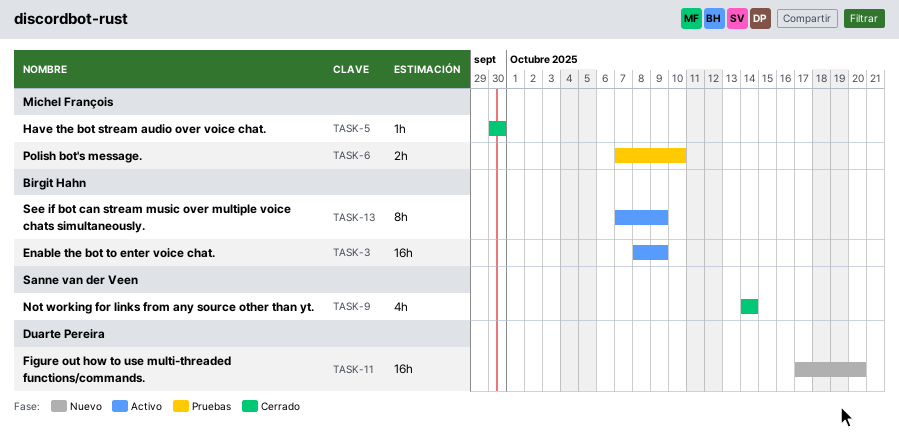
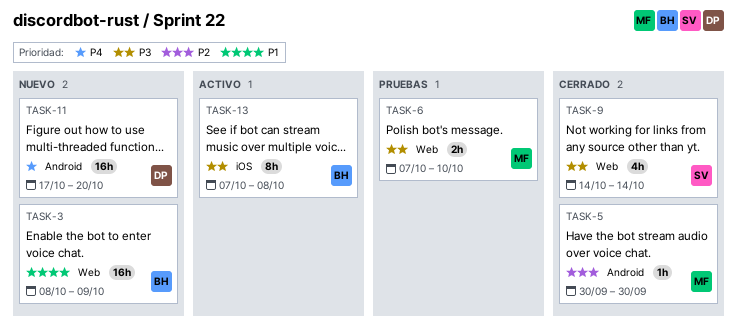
TASK-3, status: Activo -> Nuevo
TASK-13, due: Oct 9 -> Oct 8

